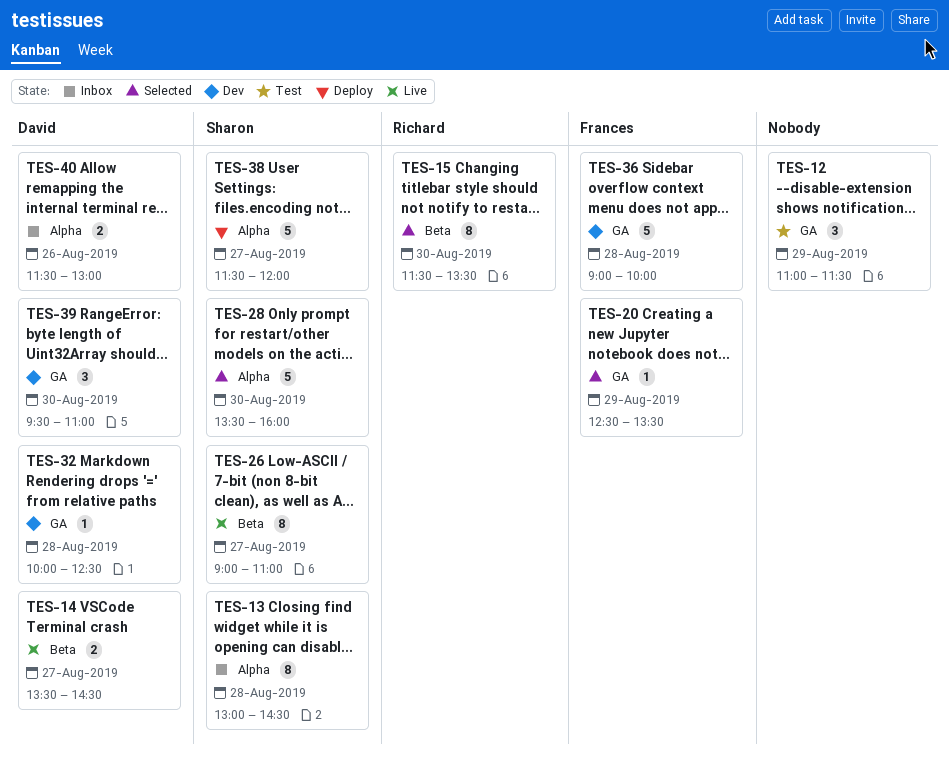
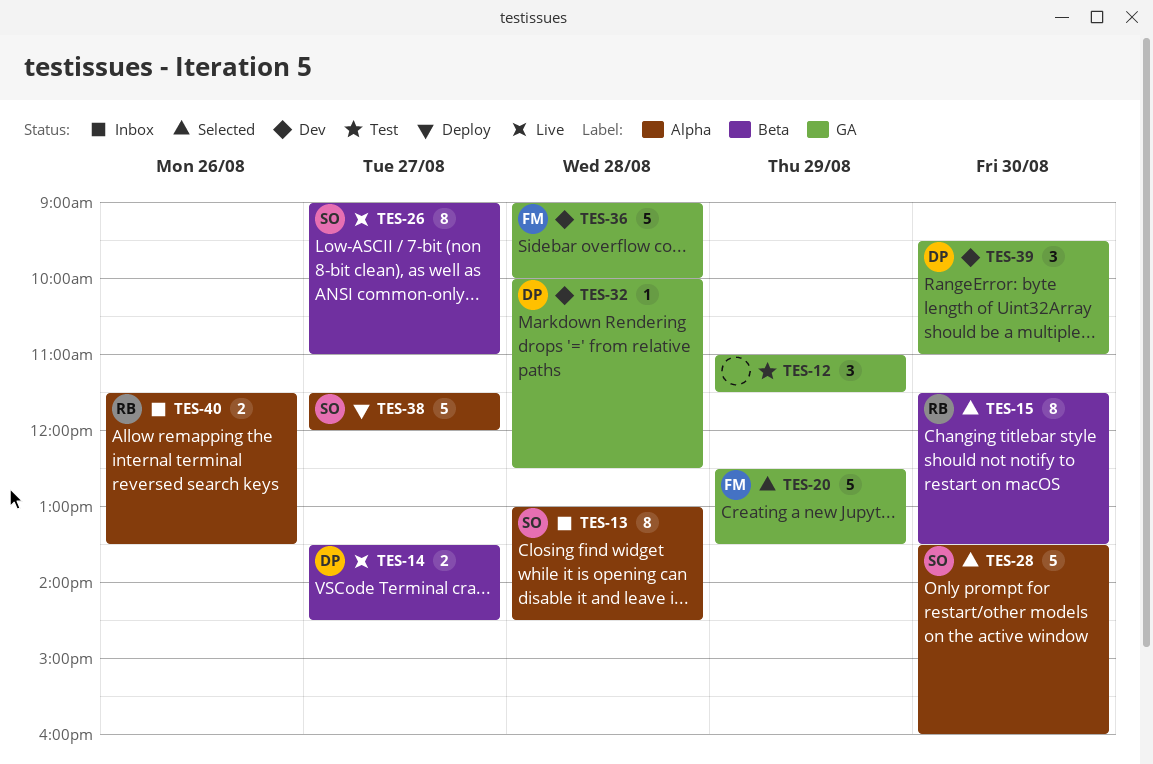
TES-20, estimate: 1 -> 5
TES-40, owner: David -> Richard
TES-40, ends: 13:00 -> 13:30

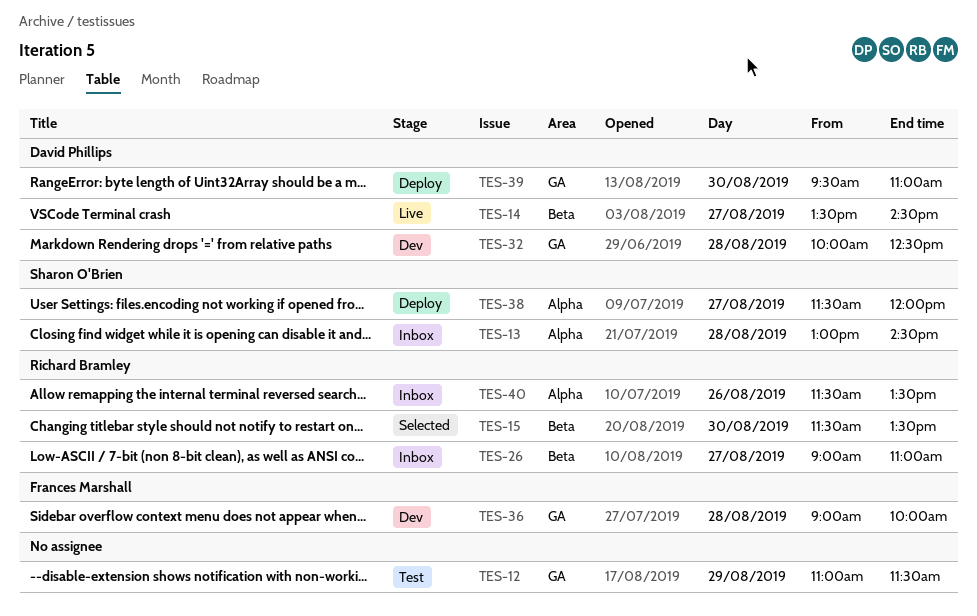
TES-20: present -> none
TES-26, status: Live -> Inbox
TES-26, owner: Sharon O'Brien -> Richard Bramley
TES-28: present -> none
TES-39, status: Dev -> Deploy

